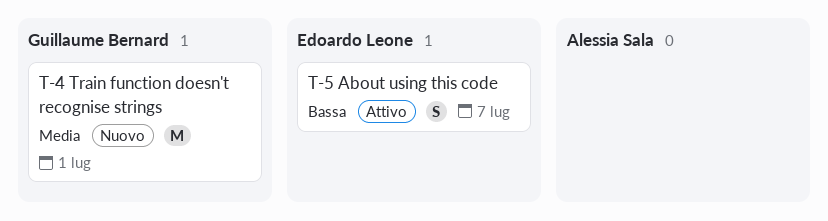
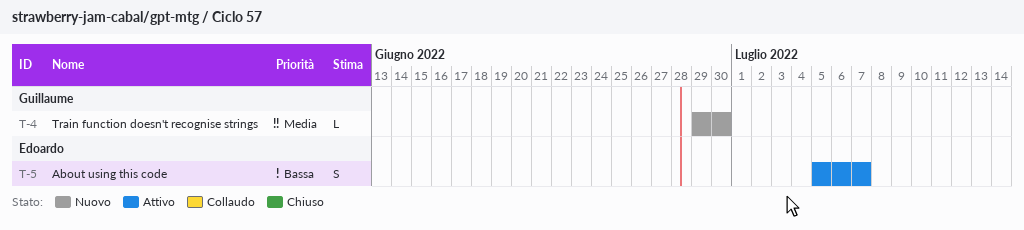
T-4, estimate: M -> L
T-4, due: Jul 1 -> Jun 30

